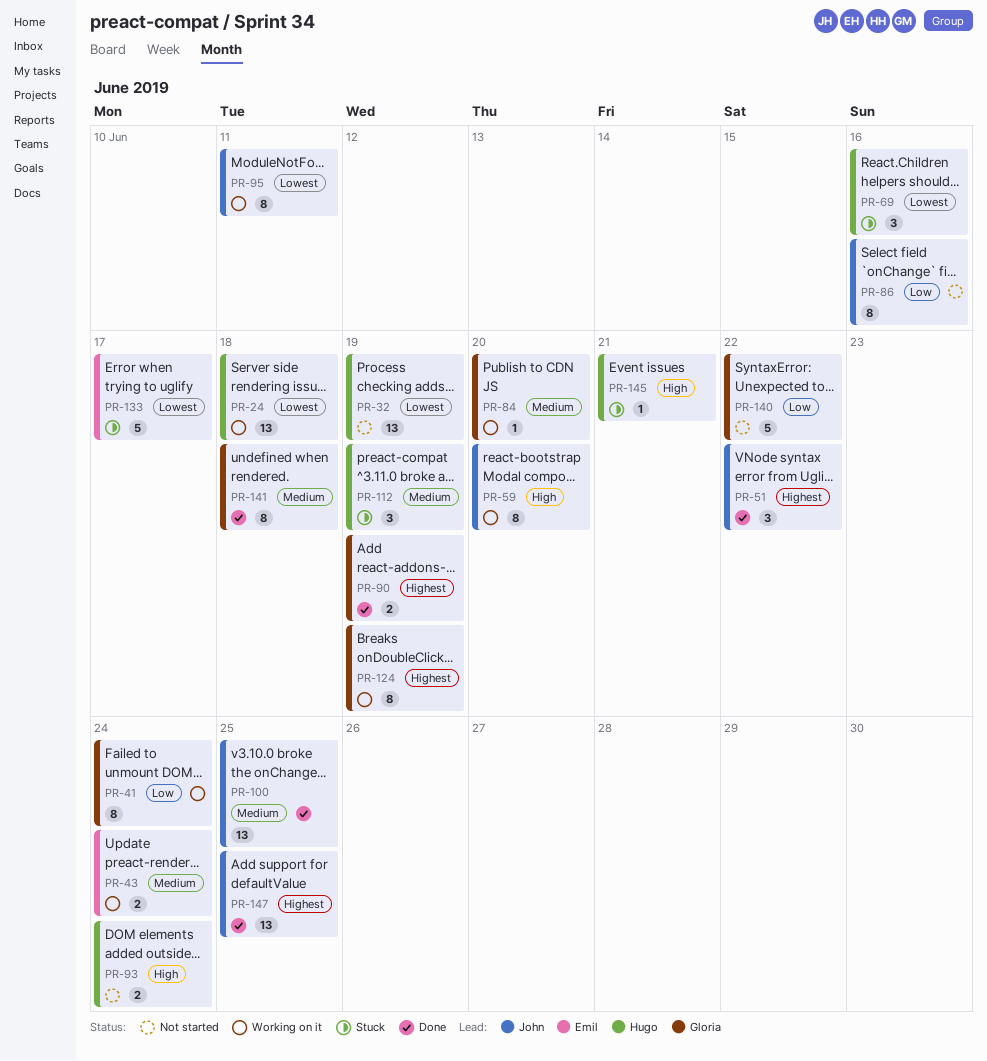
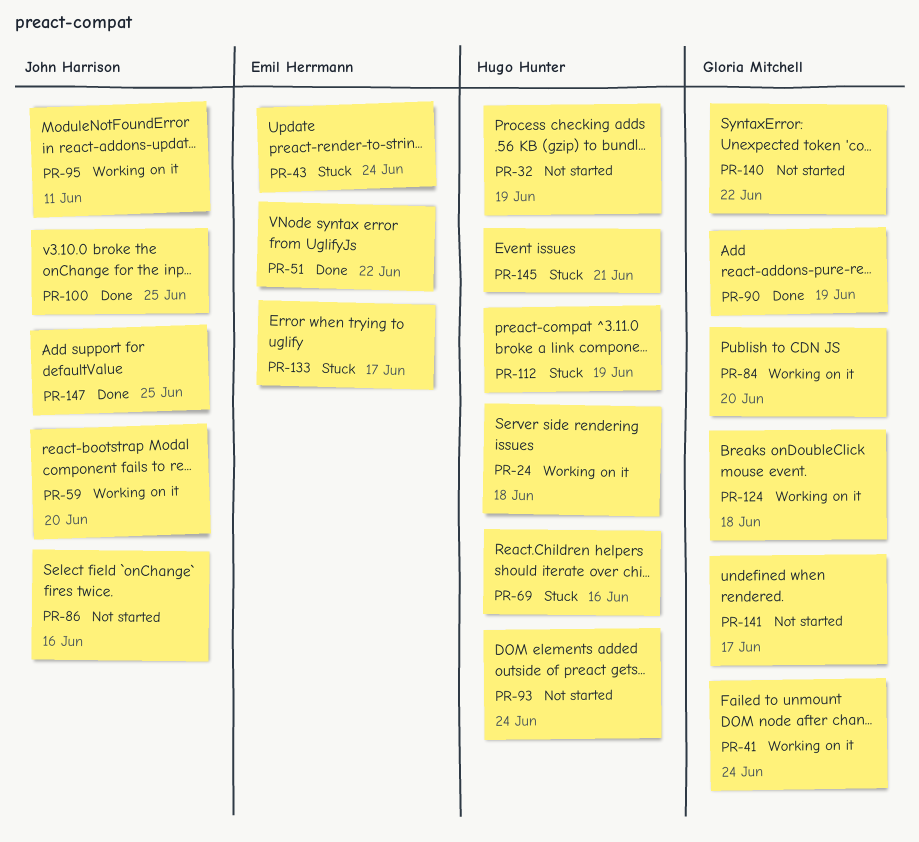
PR-43, status: Working on it -> Stuck
PR-51, owner: John Harrison -> Emil Herrmann
PR-124, due: Jun 19 -> Jun 18
PR-141, status: Done -> Not started
PR-141, due: Jun 18 -> Jun 17

